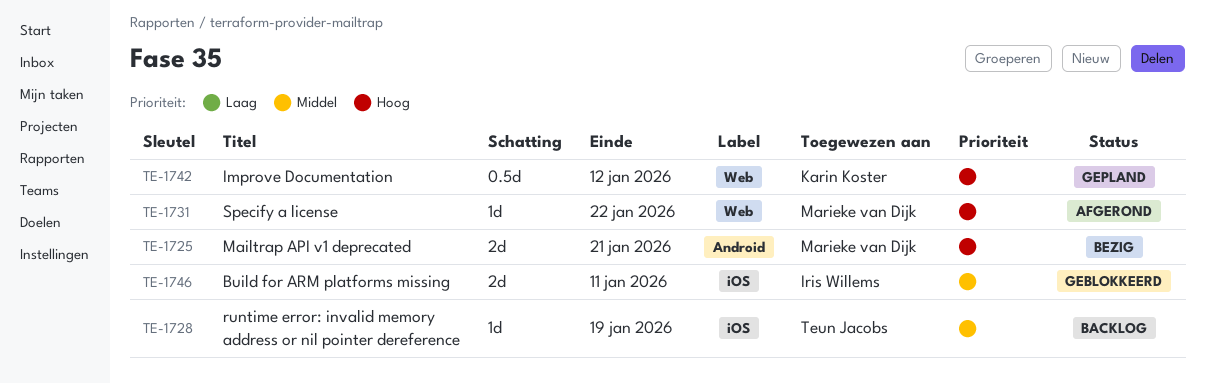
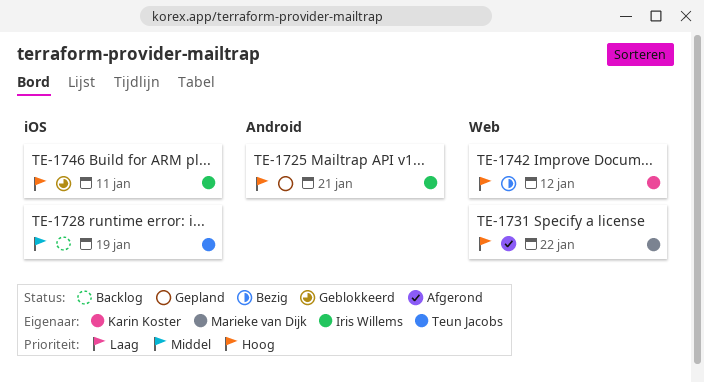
TE-1725, status: Bezig -> Gepland
TE-1725, owner: Marieke van Dijk -> Iris Willems
TE-1742, status: Gepland -> Bezig
TE-1746, priority: Middel -> Hoog

